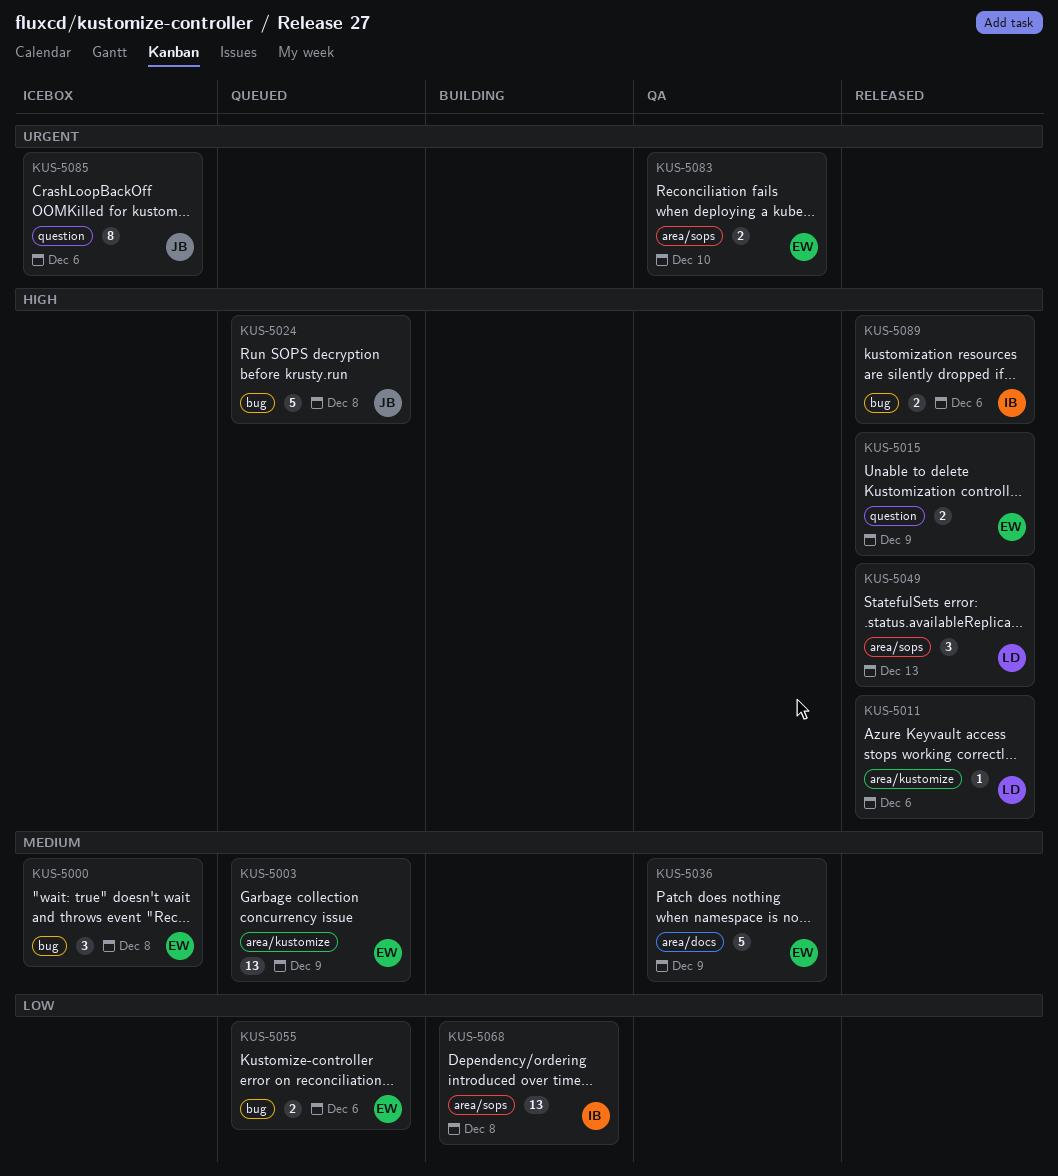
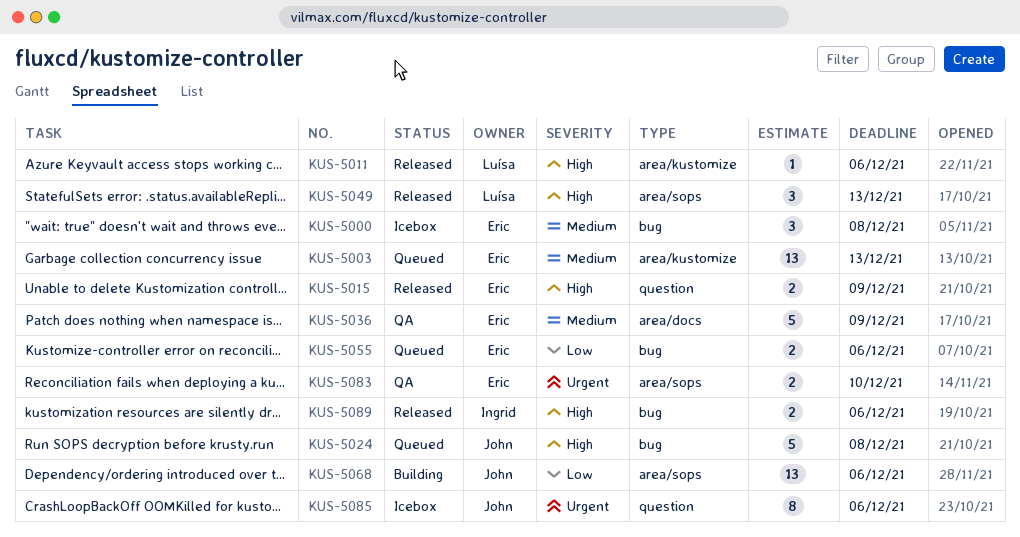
KUS-5003, due: Dec 9 -> Dec 13
KUS-5068, owner: Ingrid -> John
KUS-5068, due: Dec 8 -> Dec 6

